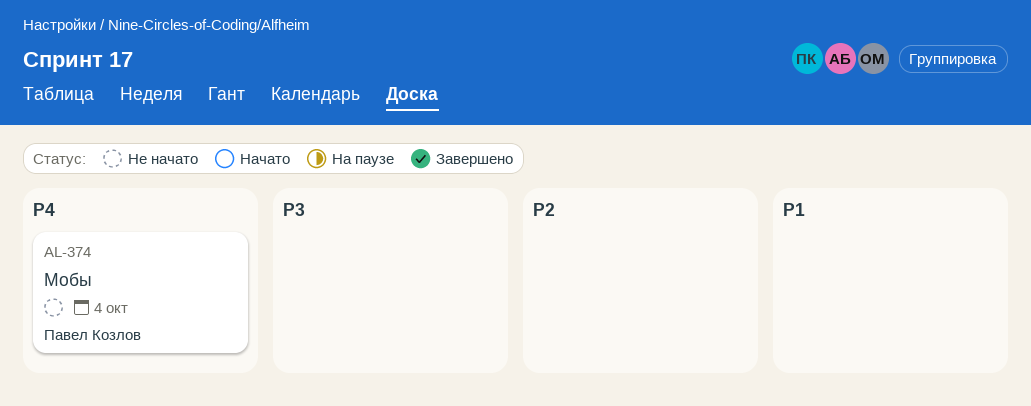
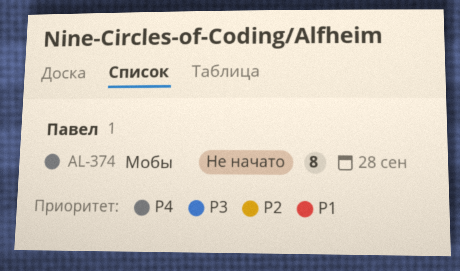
AL-374, due: Oct 4 -> Sep 28

